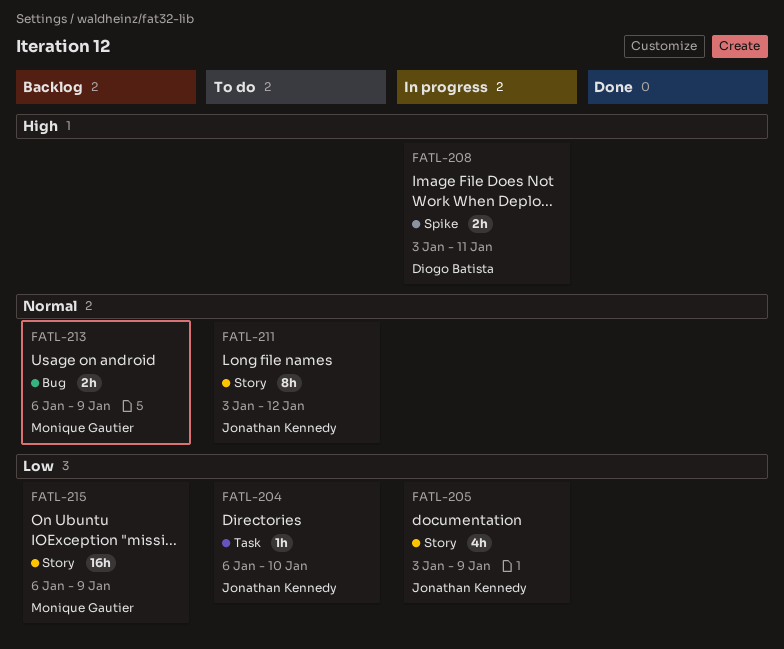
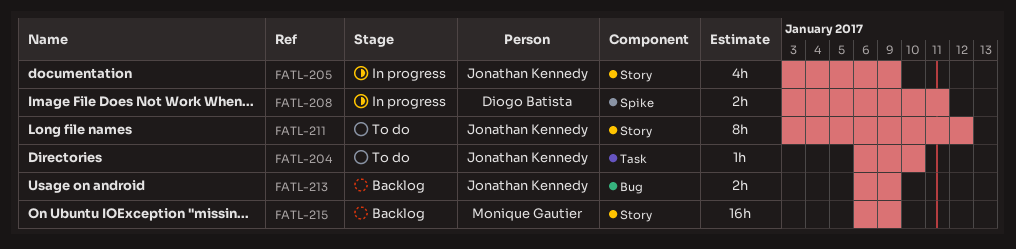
FATL-213, owner: Monique Gautier -> Jonathan Kennedy

